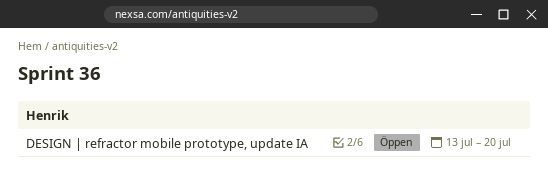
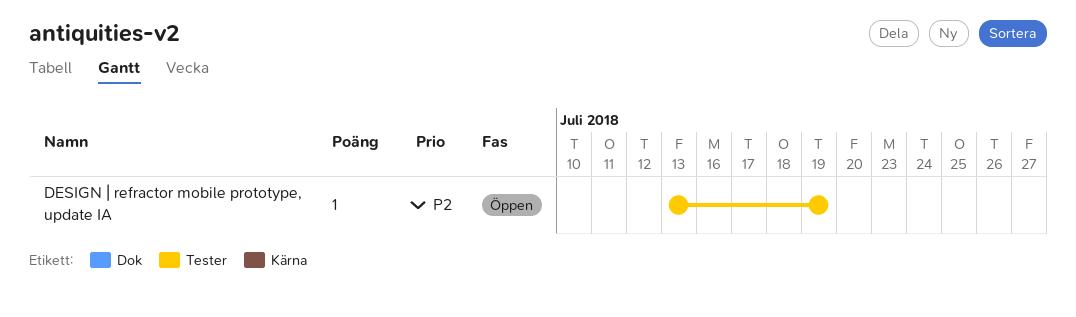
DESIGN | refractor mobile prototype, update IA, due: Jul 20 -> Jul 19

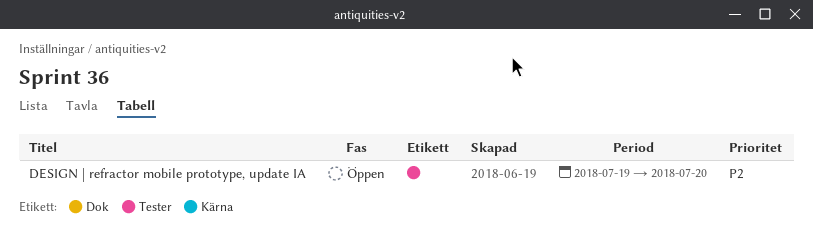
DESIGN | refractor mobile prototype, update IA, start: Jul 13 -> Jul 19
DESIGN | refractor mobile prototype, update IA, due: Jul 19 -> Jul 20

